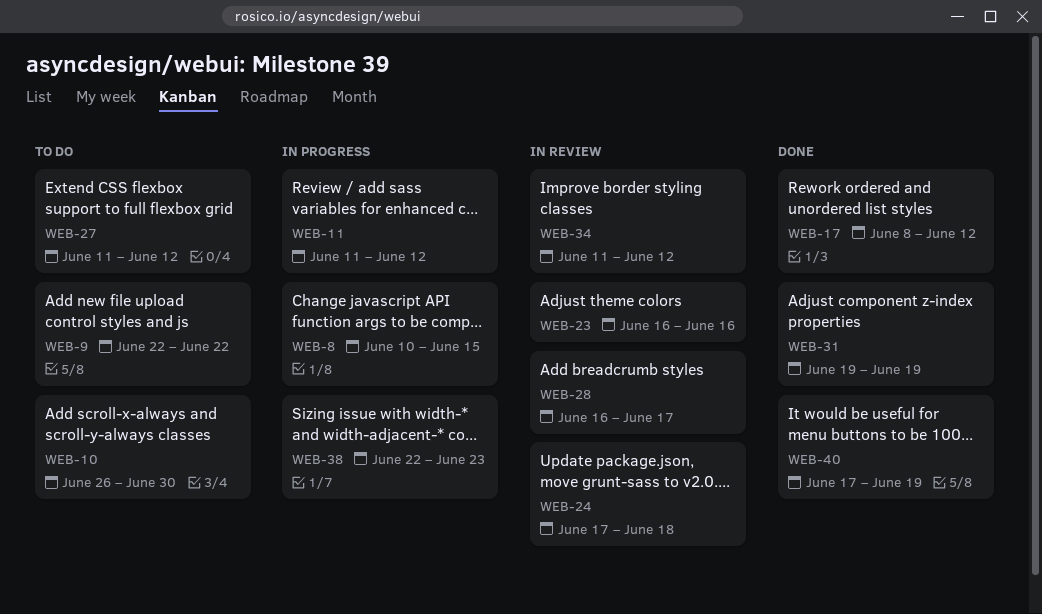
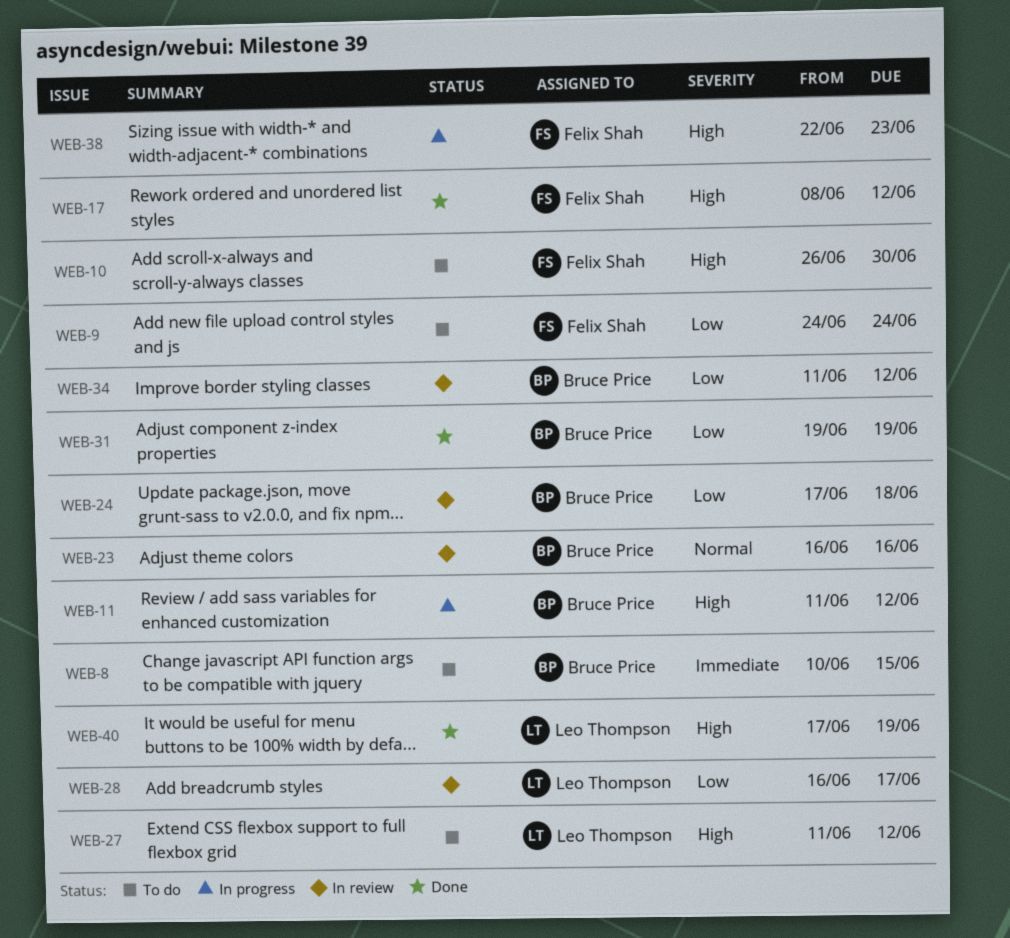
WEB-8, status: In progress -> To do
WEB-9, start: Jun 22 -> Jun 24
WEB-9, due: Jun 22 -> Jun 24

